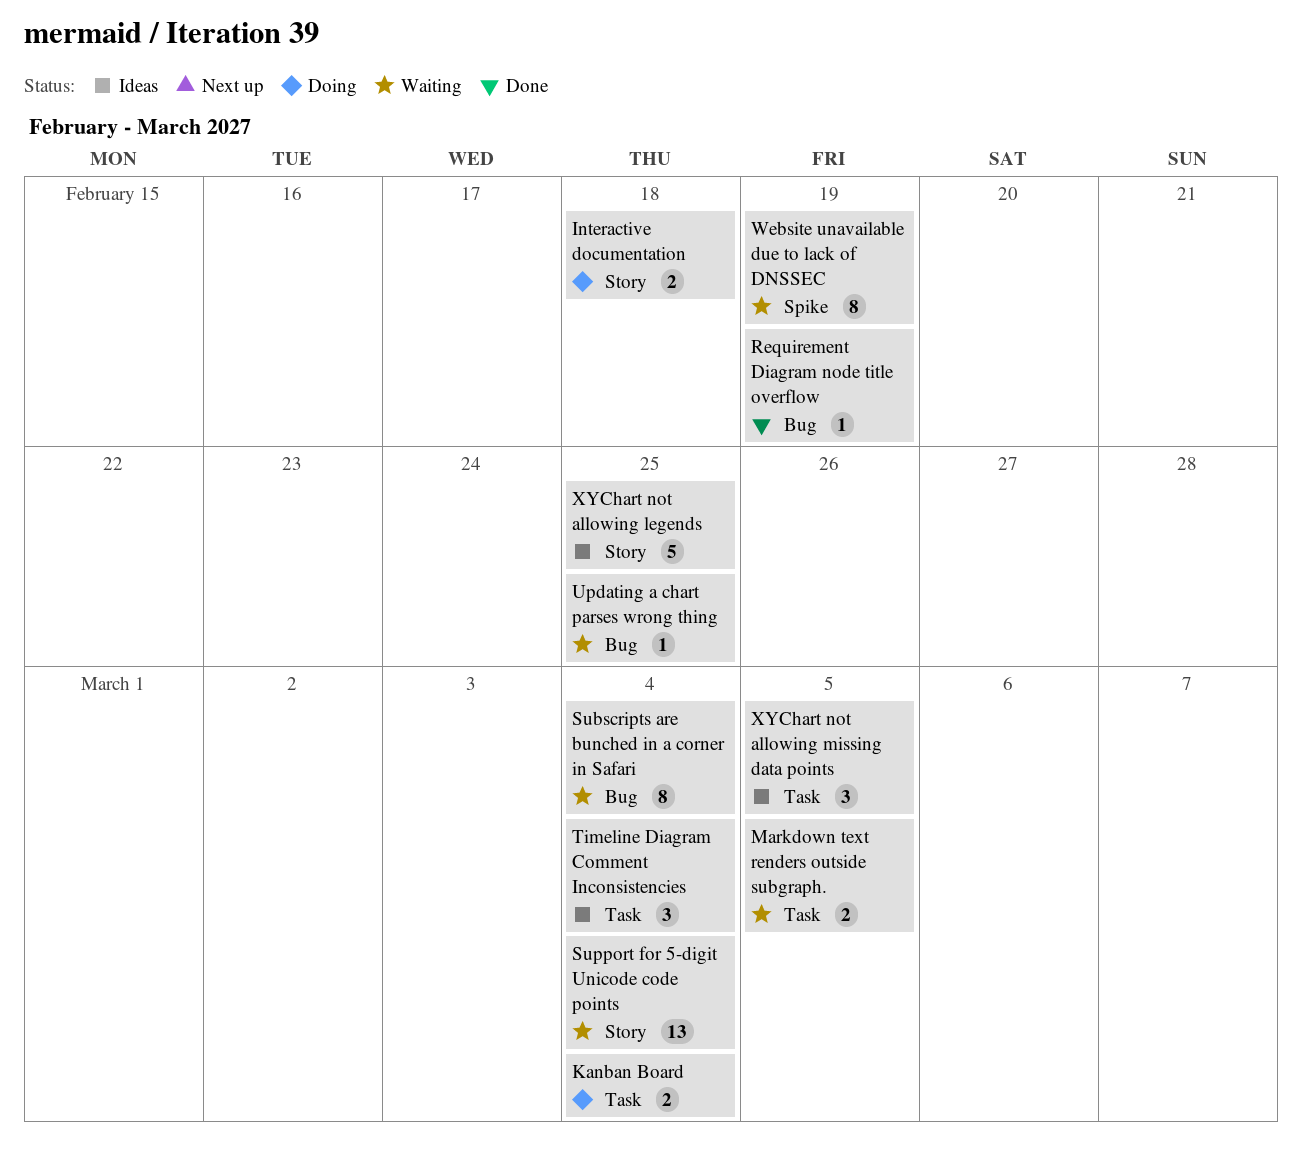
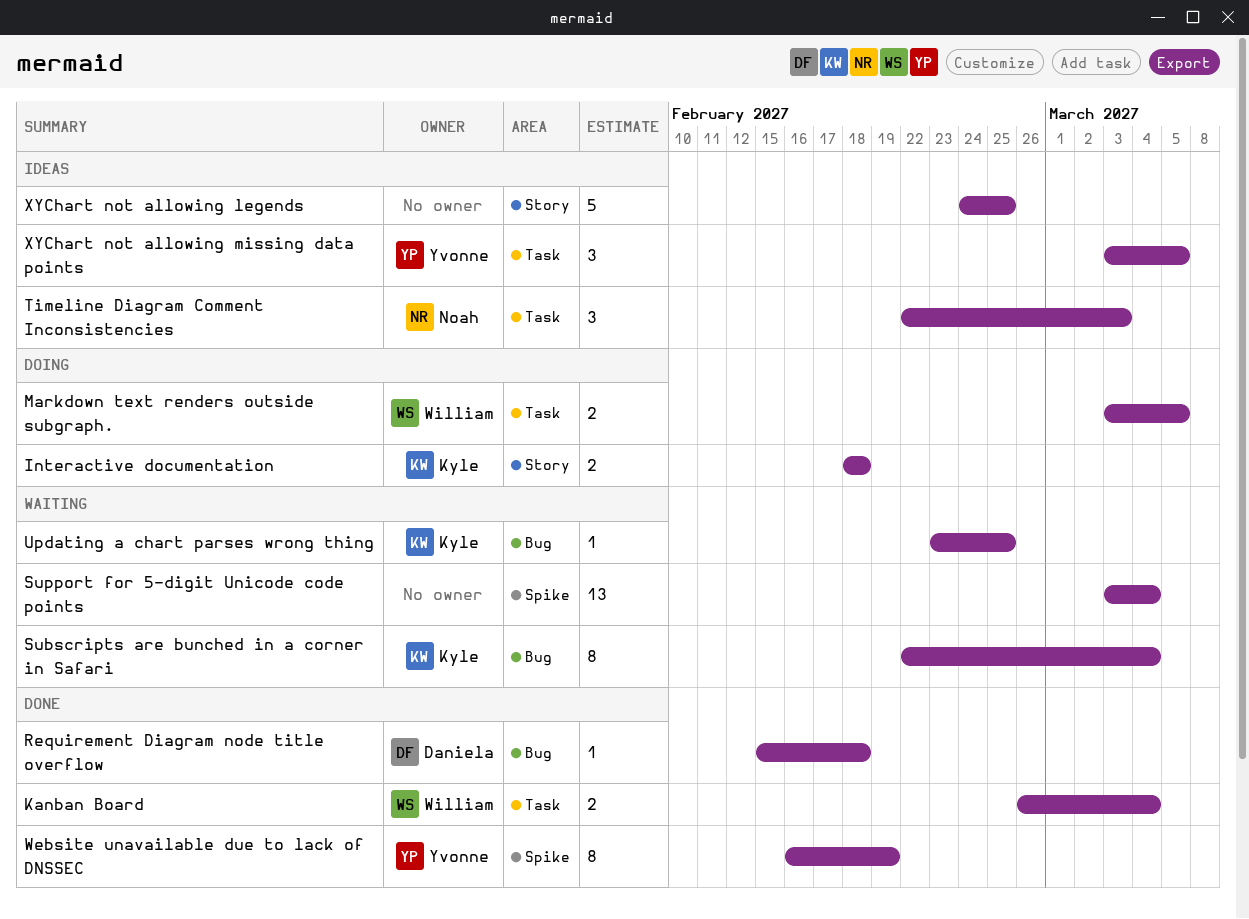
Kanban Board, status: Doing -> Done
Markdown text renders outside subgraph., status: Waiting -> Doing
Requirement Diagram node title overflow, due: Feb 19 -> Feb 18
Support for 5-digit Unicode code points, label: Story -> Spike
Timeline Diagram Comment Inconsistencies, due: Mar 4 -> Mar 3
Website unavailable due to lack of DNSSEC, status: Waiting -> Done

